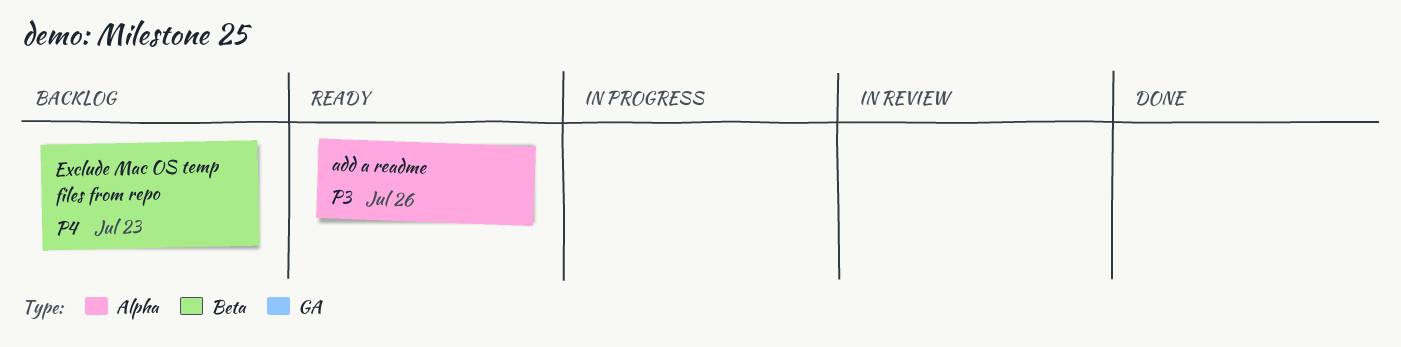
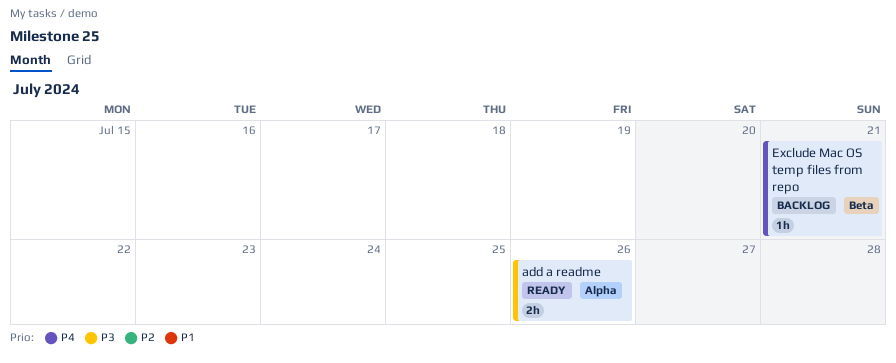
Exclude Mac OS temp files from repo, due: Jul 23 -> Jul 21

